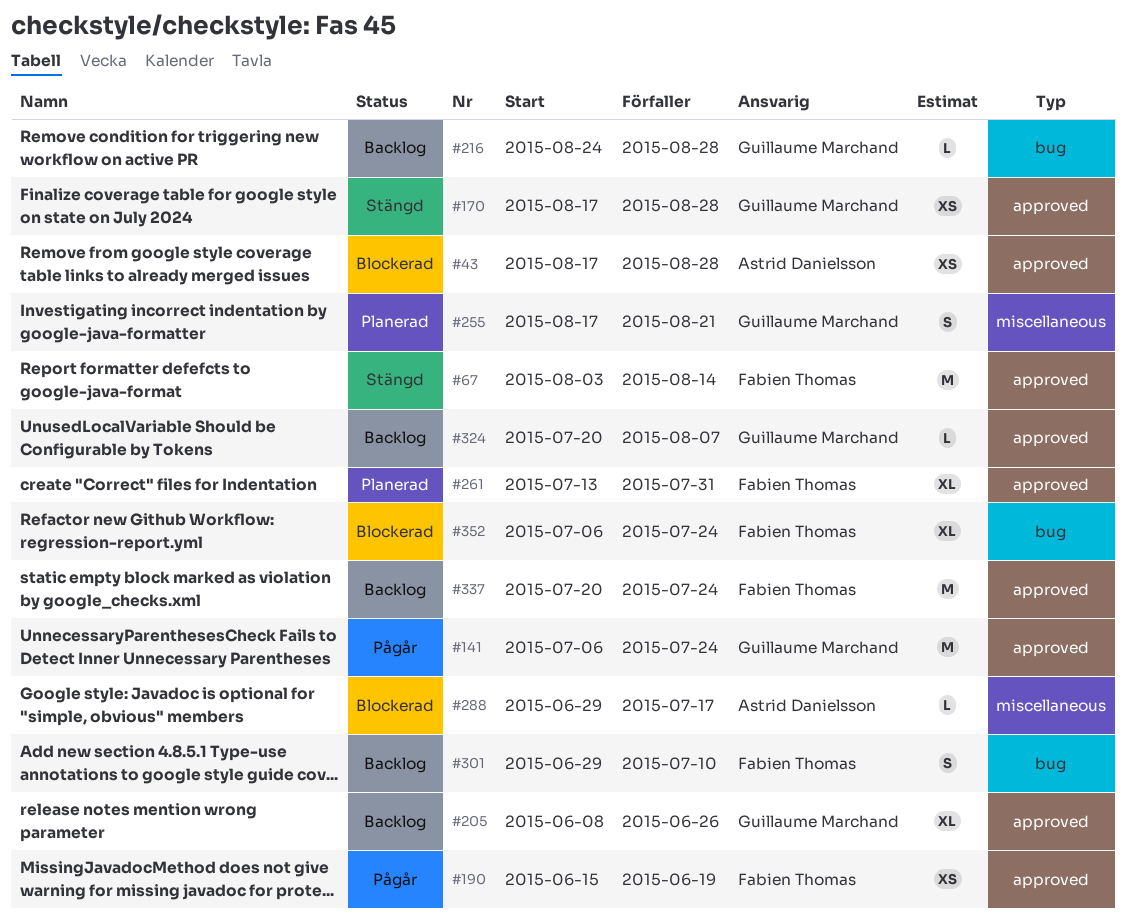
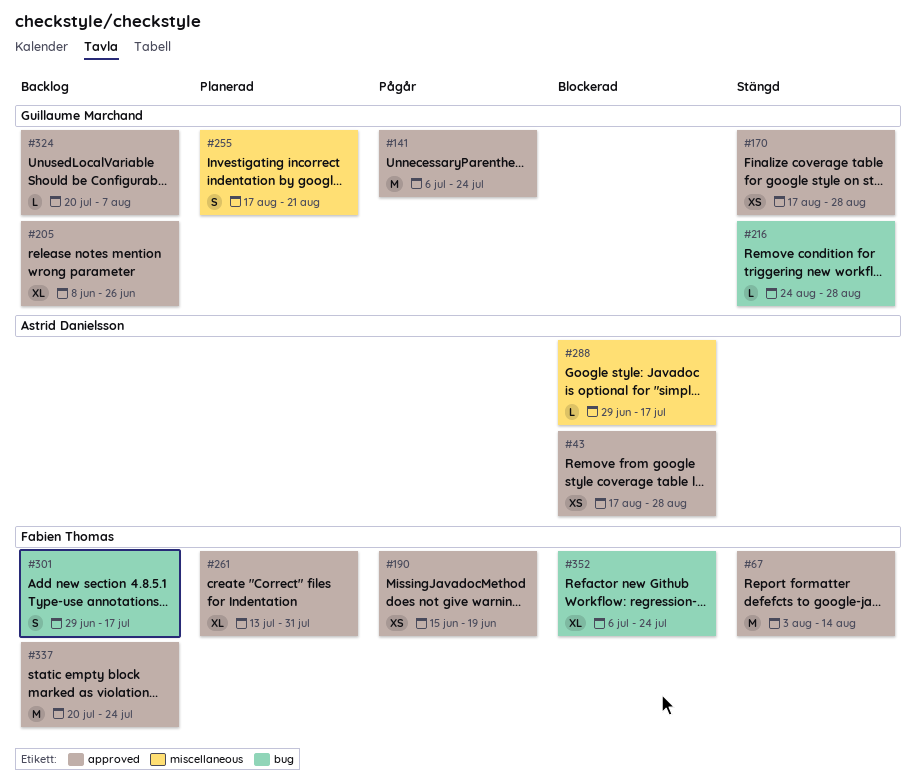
#216, status: Backlog -> Stängd
#301, due: Jul 10 -> Jul 17

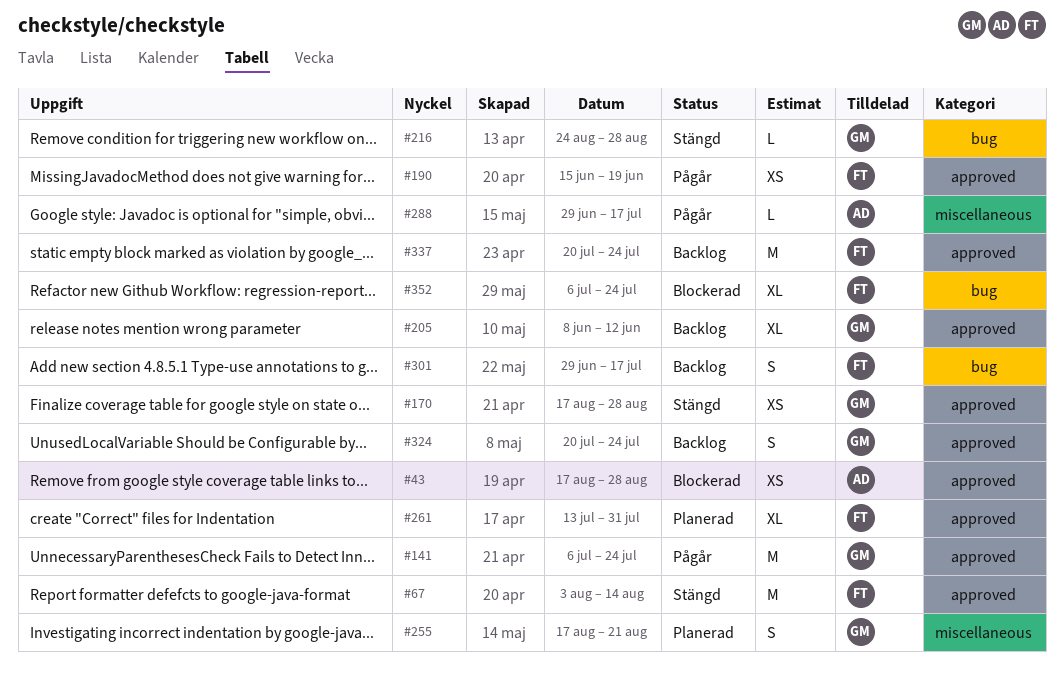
#205, due: Jun 26 -> Jun 12
#288, status: Blockerad -> Pågår
#324, estimate: L -> S
#324, due: Aug 7 -> Jul 24

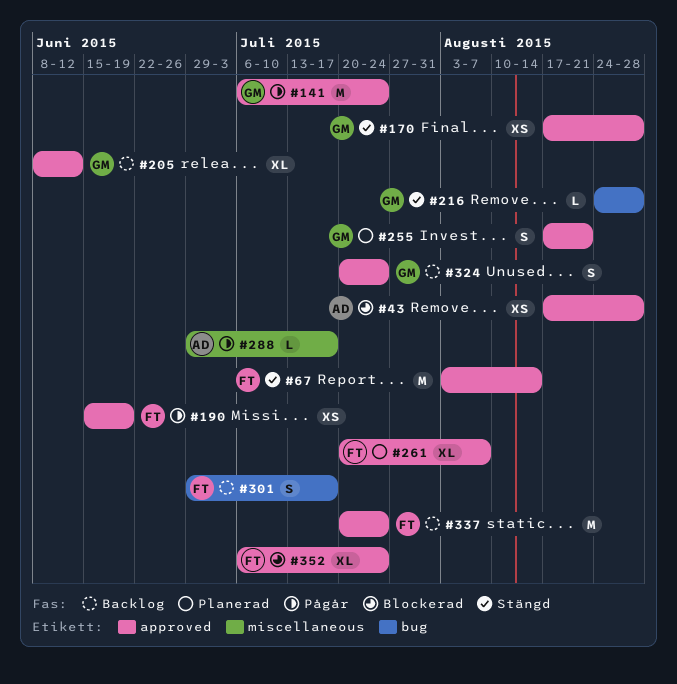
#255, label: miscellaneous -> approved
#261, start: Jul 13 -> Jul 20
#261, due: Jul 31 -> Aug 7
#352, label: bug -> approved

